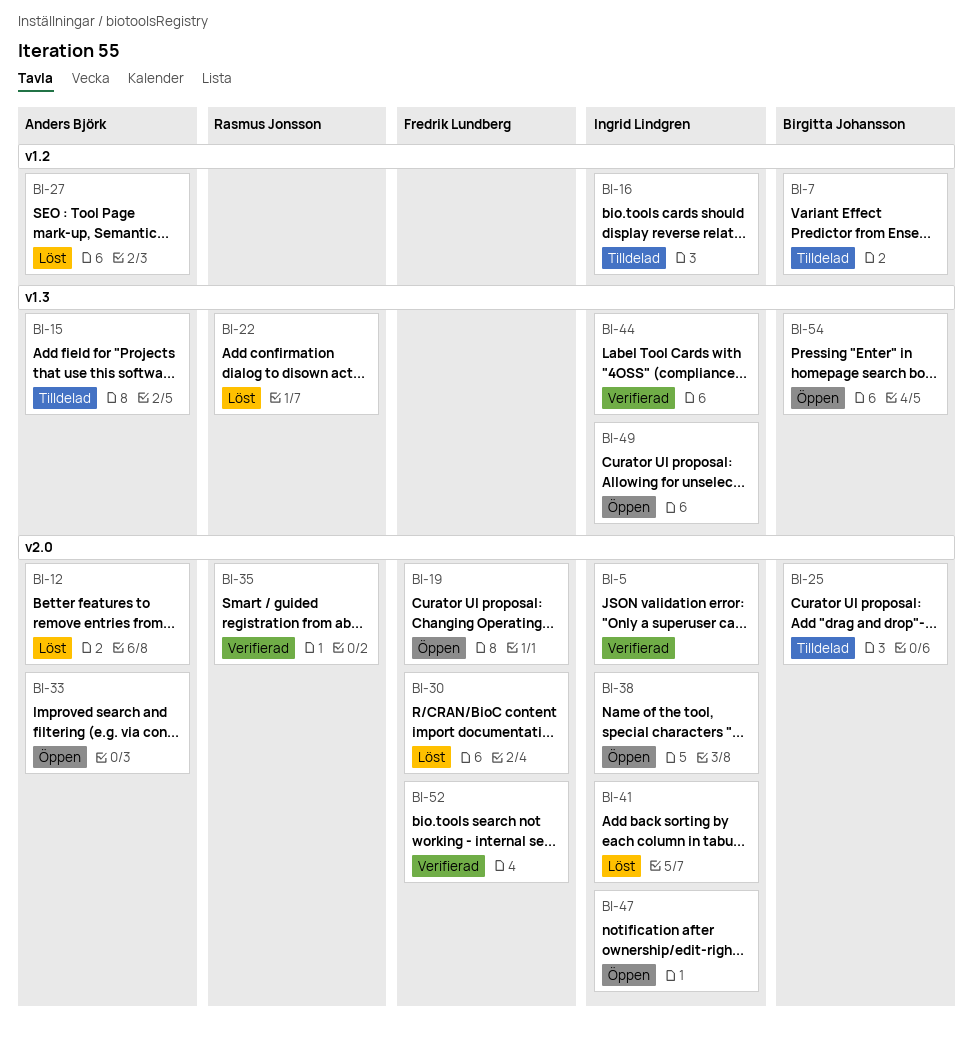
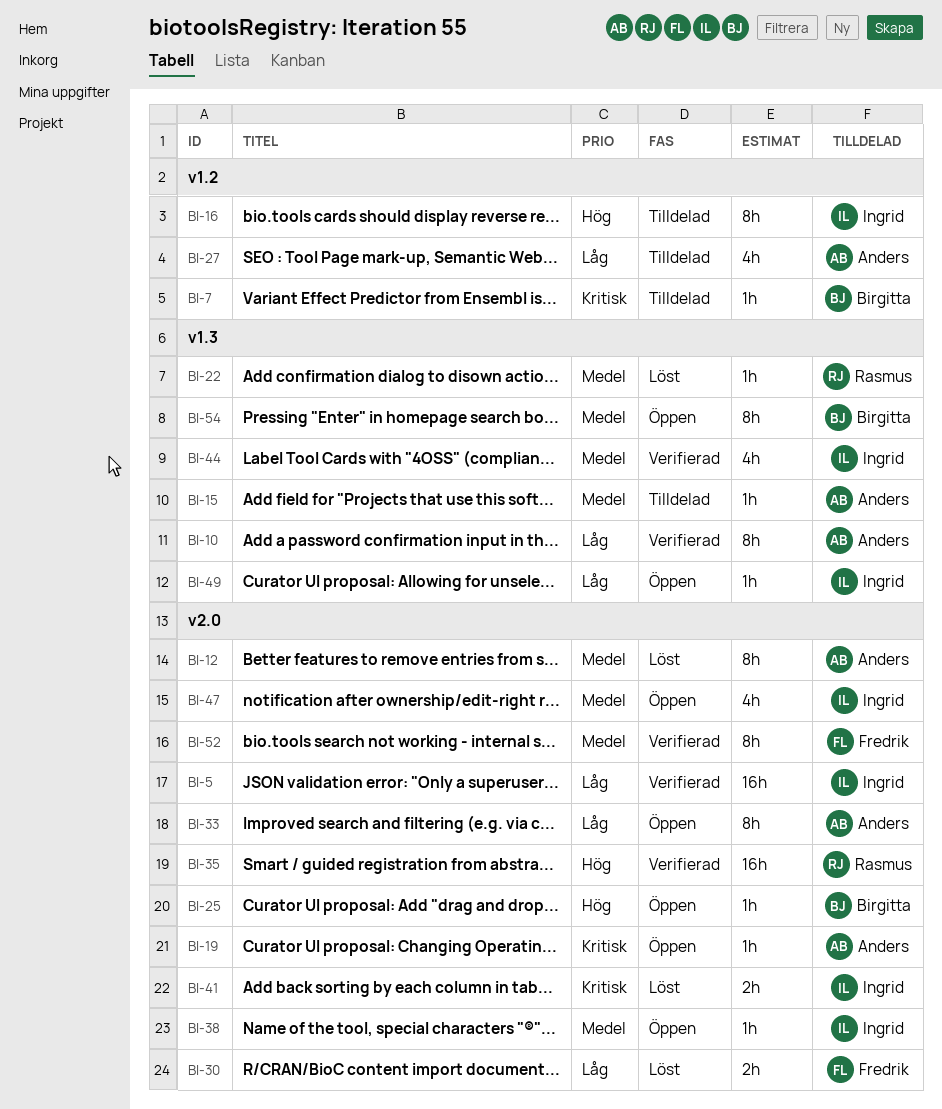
BI-10: none -> present
BI-19, owner: Fredrik Lundberg -> Anders Björk
BI-25, status: Tilldelad -> Öppen
BI-27, status: Löst -> Tilldelad

